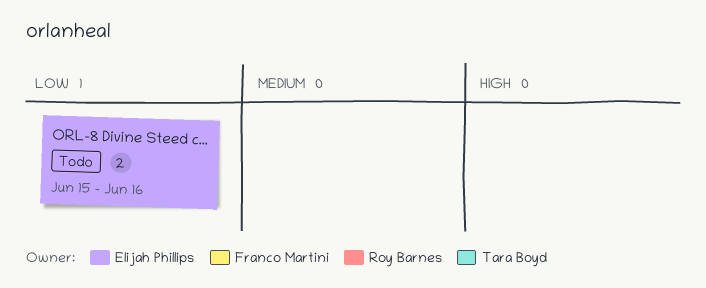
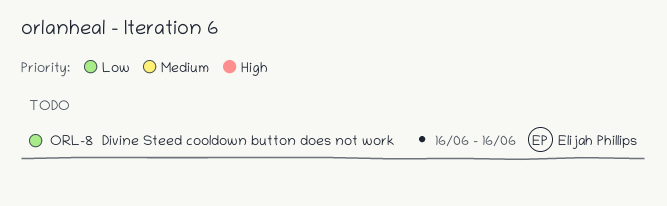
ORL-8, estimate: 2 -> 1
ORL-8, start: Jun 15 -> Jun 16

